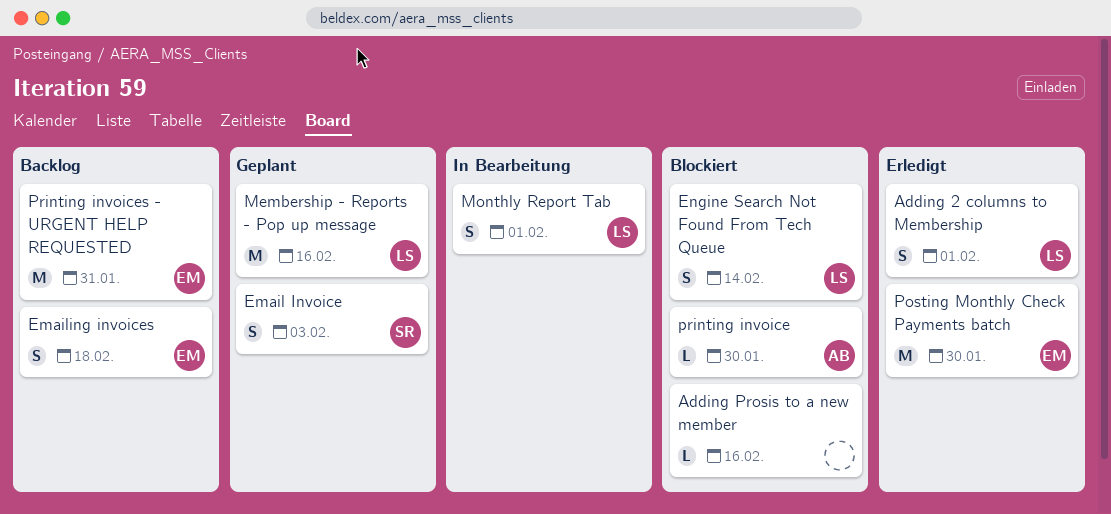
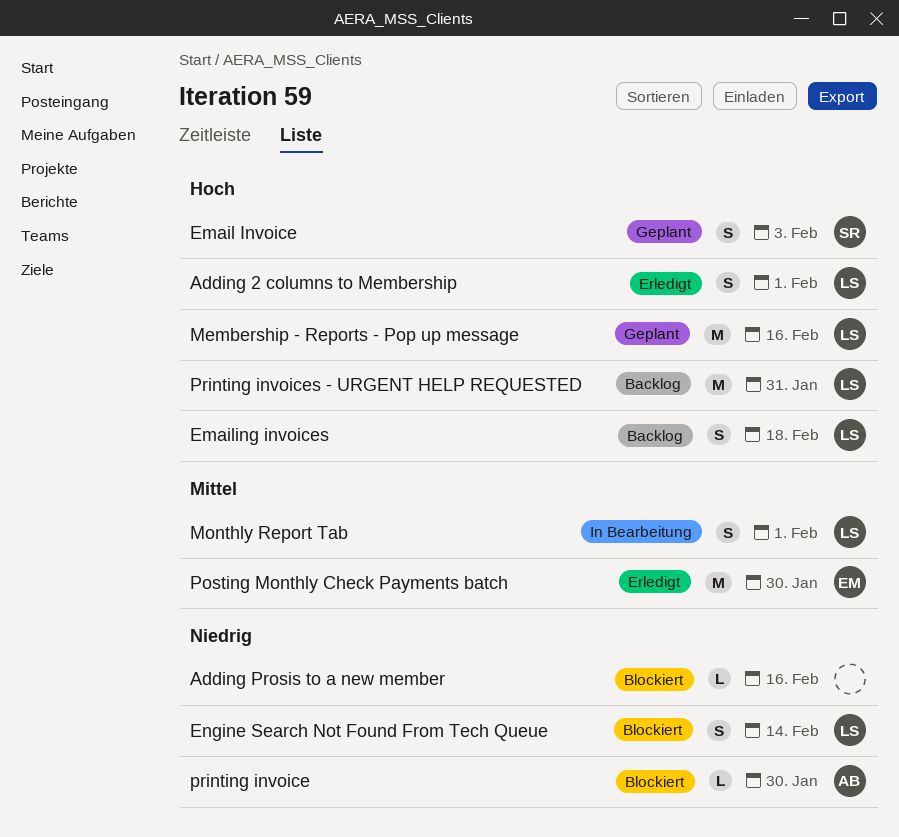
Emailing invoices, owner: EM -> LS
Printing invoices - URGENT HELP REQUESTED, owner: EM -> LS

